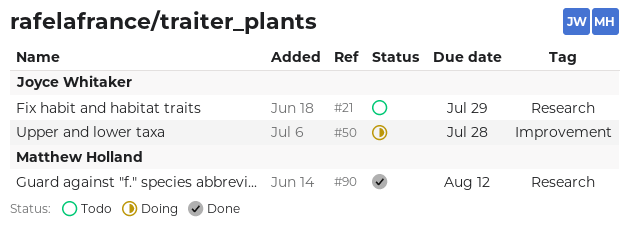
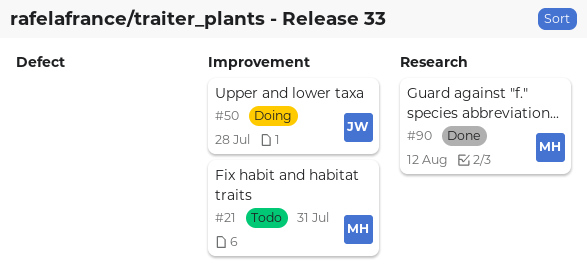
#21, owner: Joyce Whitaker -> Matthew Holland
#21, label: Research -> Improvement
#21, due: Jul 29 -> Jul 31

